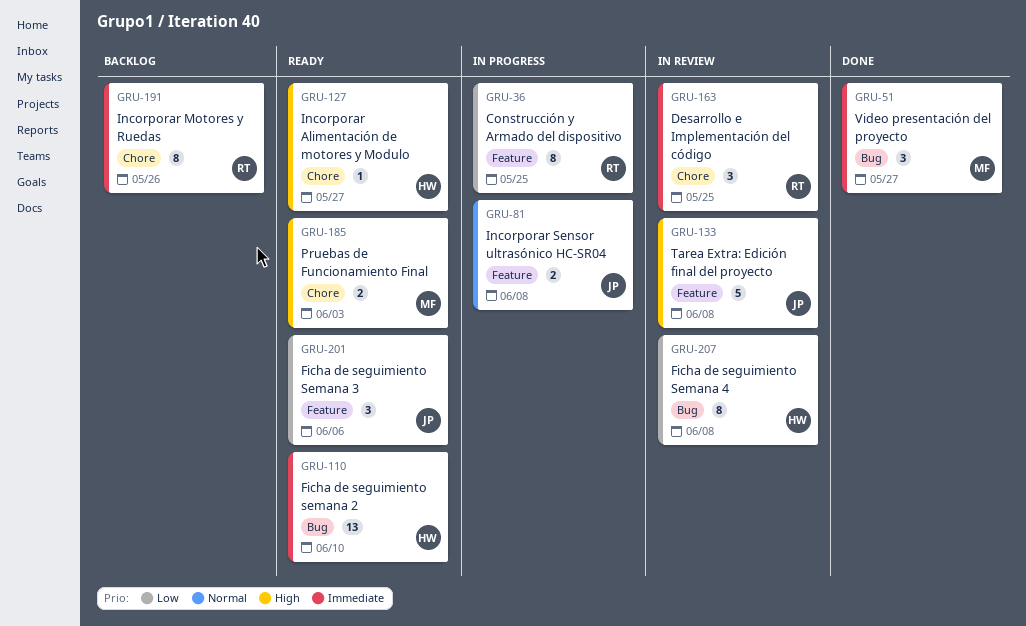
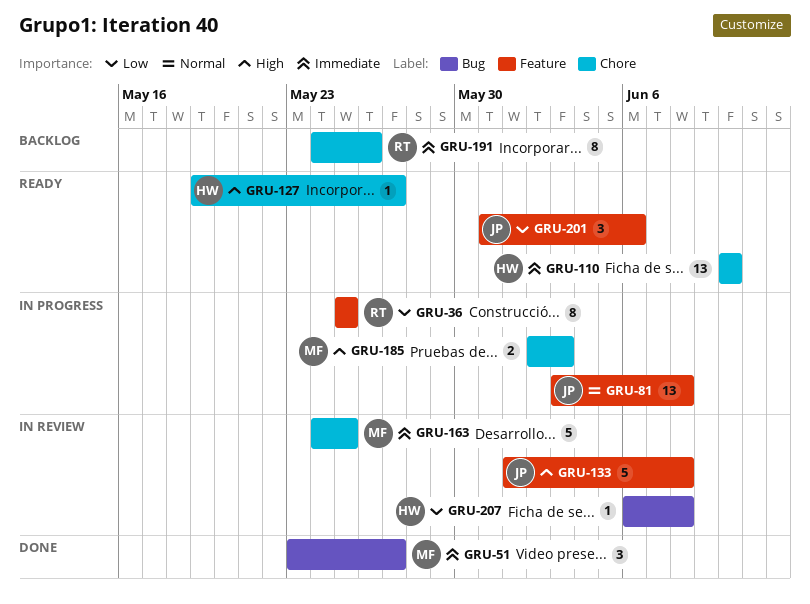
GRU-81, estimate: 2 -> 13
GRU-110, label: Bug -> Chore
GRU-163, owner: RT -> MF
GRU-163, estimate: 3 -> 5
GRU-185, status: Ready -> In progress
GRU-207, estimate: 8 -> 1

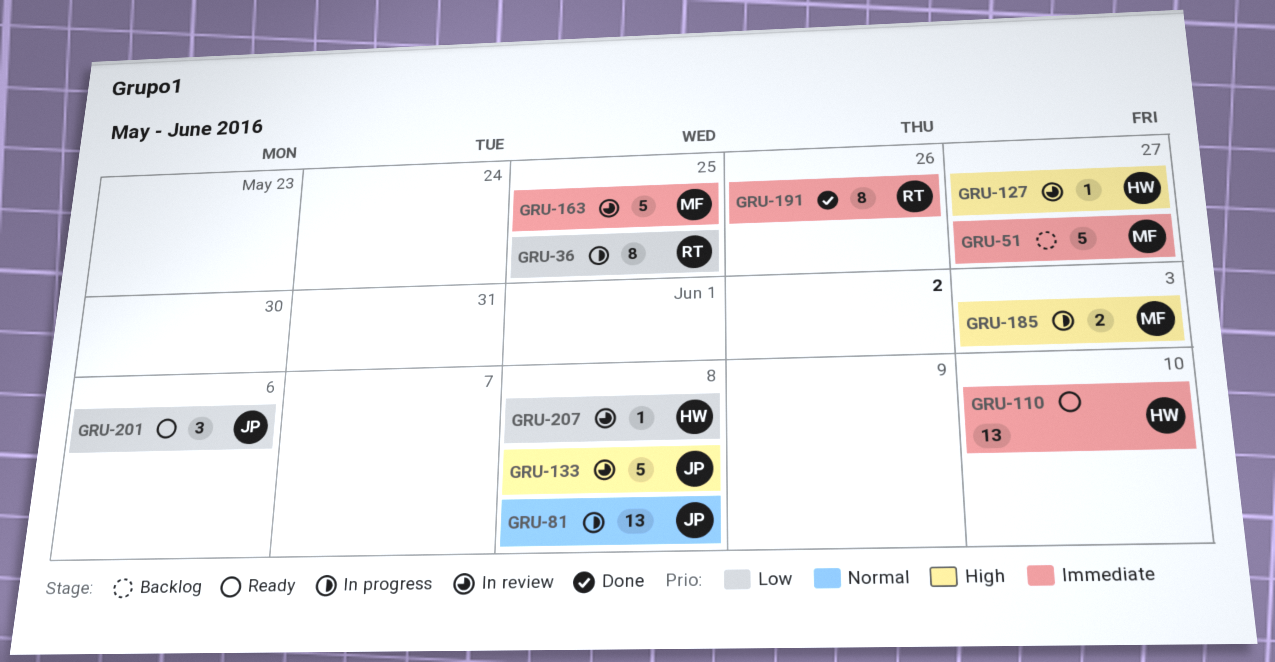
GRU-51, status: Done -> Backlog
GRU-51, estimate: 3 -> 5
GRU-127, status: Ready -> In review
GRU-191, status: Backlog -> Done

